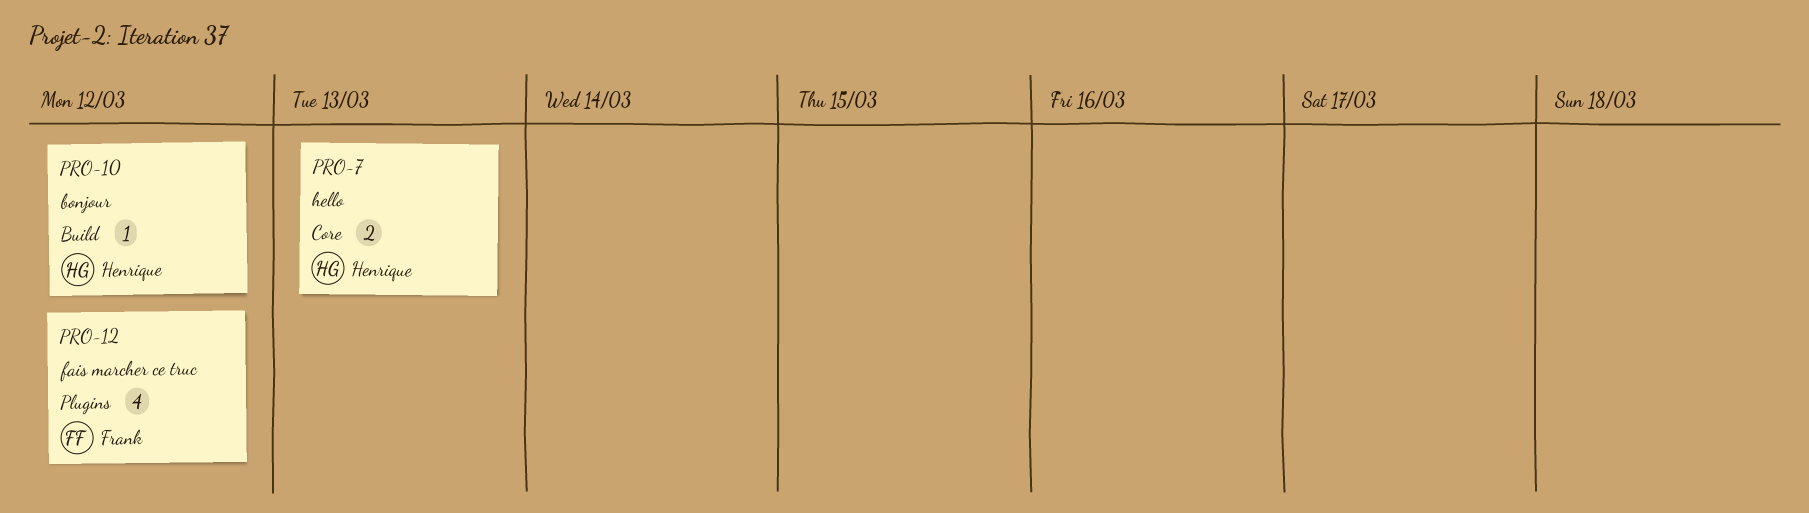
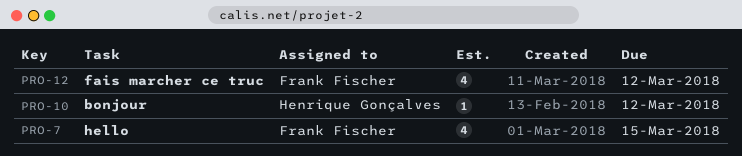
PRO-7, owner: Henrique Gonçalves -> Frank Fischer
PRO-7, estimate: 2 -> 4
PRO-7, due: Mar 13 -> Mar 15

